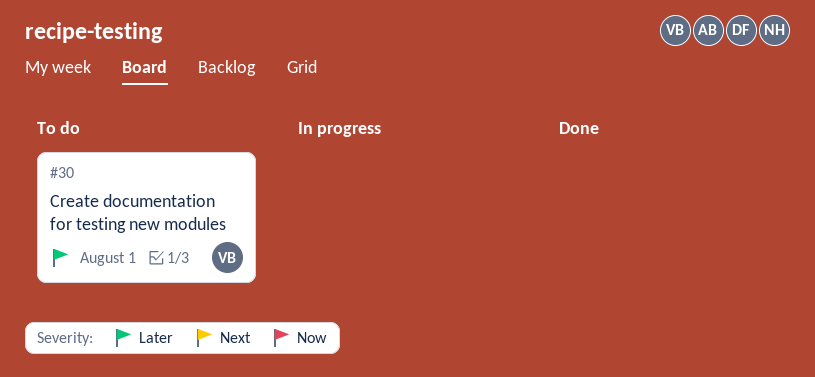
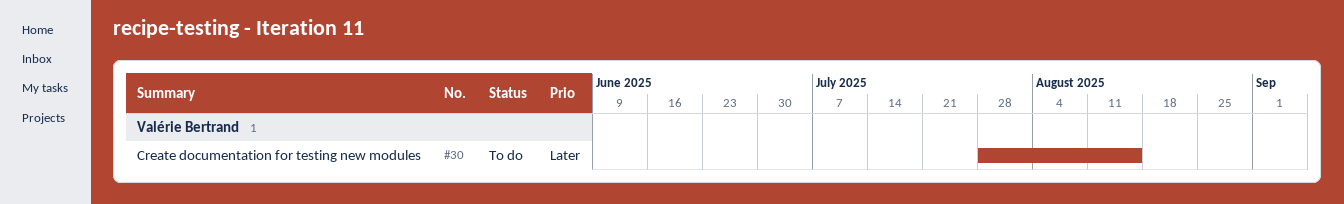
#30, due: Aug 1 -> Aug 15

